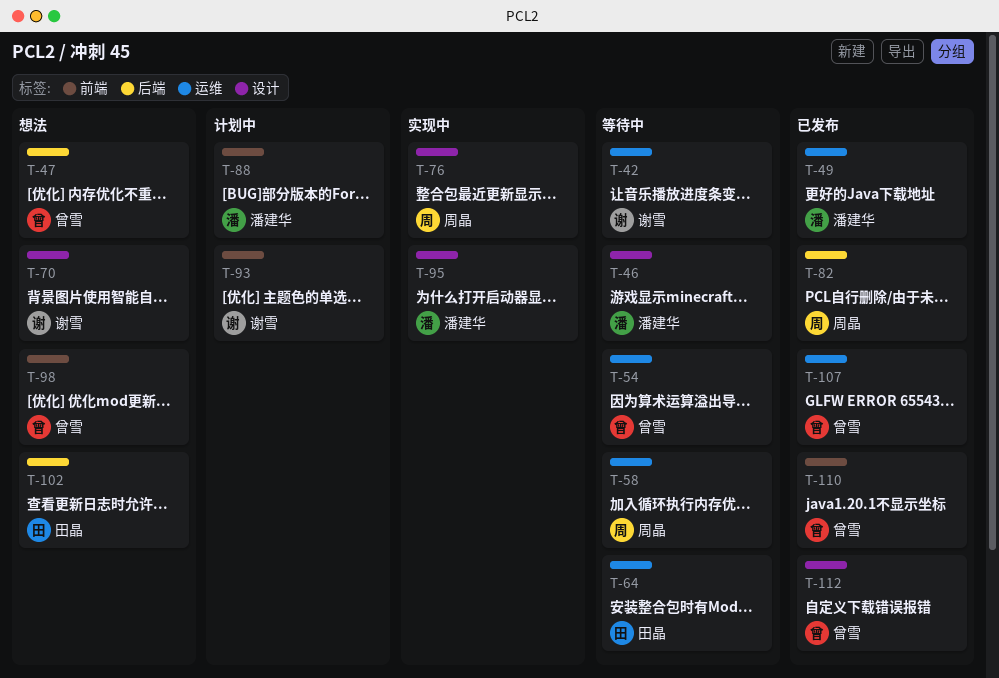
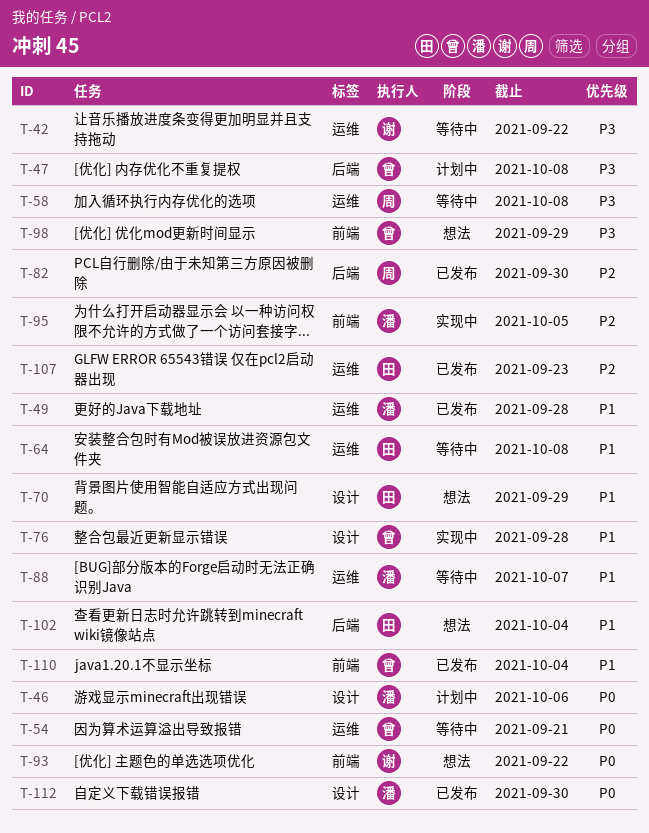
T-46, status: 等待中 -> 计划中
T-47, status: 想法 -> 计划中
T-70, owner: 谢雪 -> 田晶
T-76, owner: 周晶 -> 曾雪
T-88, status: 计划中 -> 等待中
T-88, label: 前端 -> 运维
T-93, status: 计划中 -> 想法
T-95, label: 设计 -> 前端
T-107, owner: 曾雪 -> 田晶
T-112, owner: 曾雪 -> 潘建华

